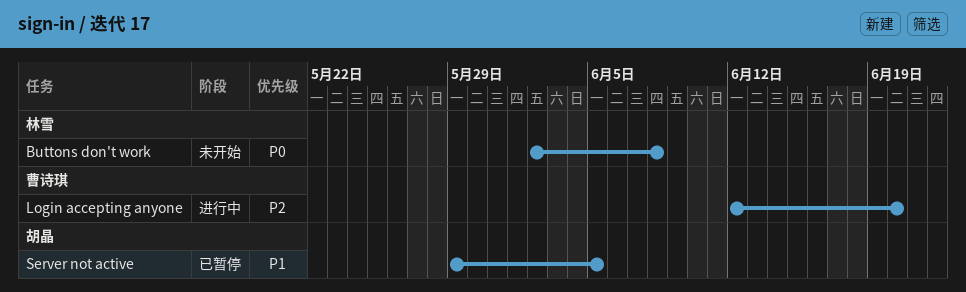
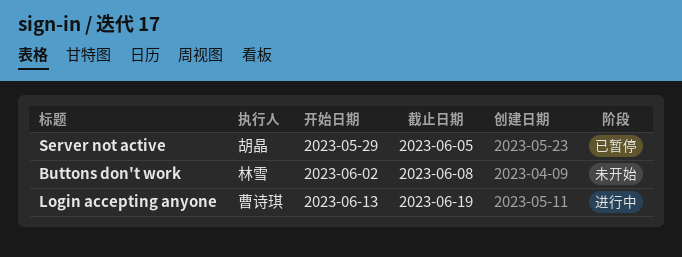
Login accepting anyone, start: Jun 12 -> Jun 13
Login accepting anyone, due: Jun 20 -> Jun 19

